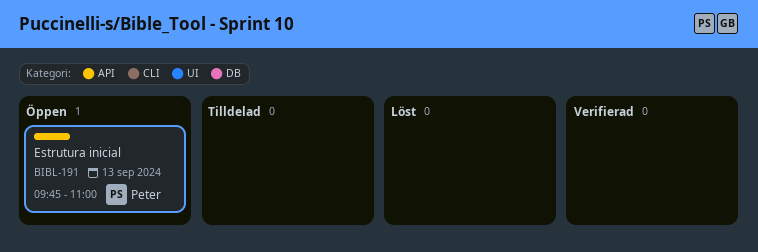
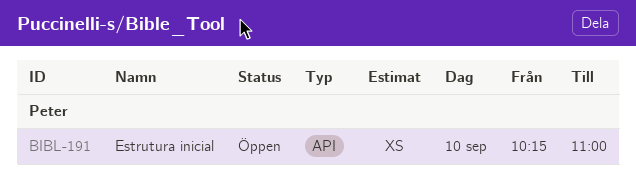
BIBL-191, day: Sep 13 -> Sep 10
BIBL-191, begins: 09:45 -> 10:15

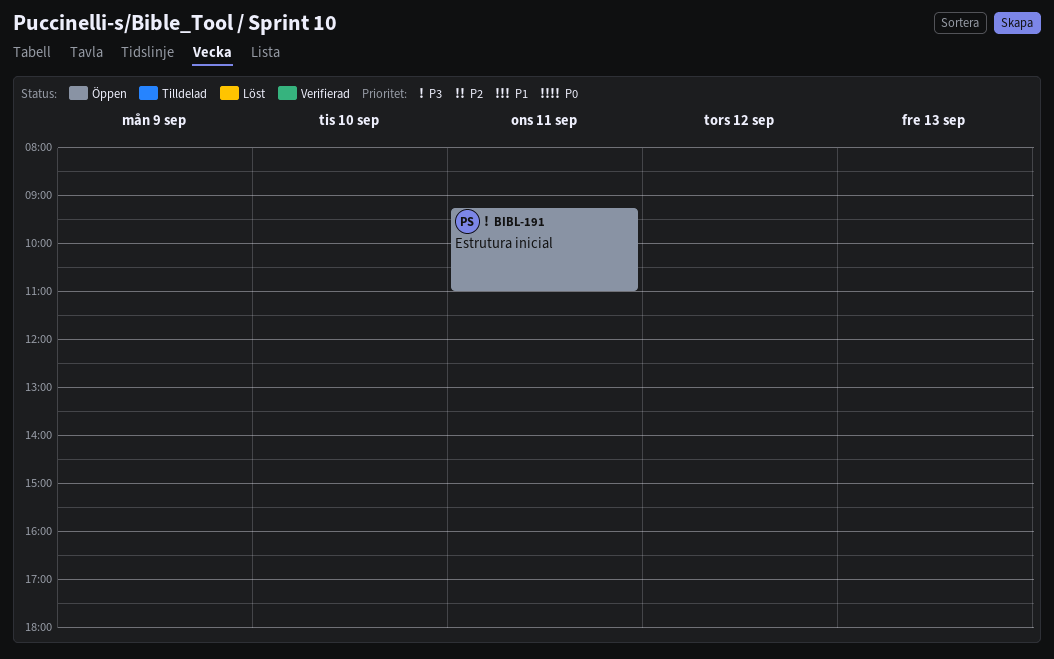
BIBL-191, day: Sep 10 -> Sep 11
BIBL-191, begins: 10:15 -> 09:15

